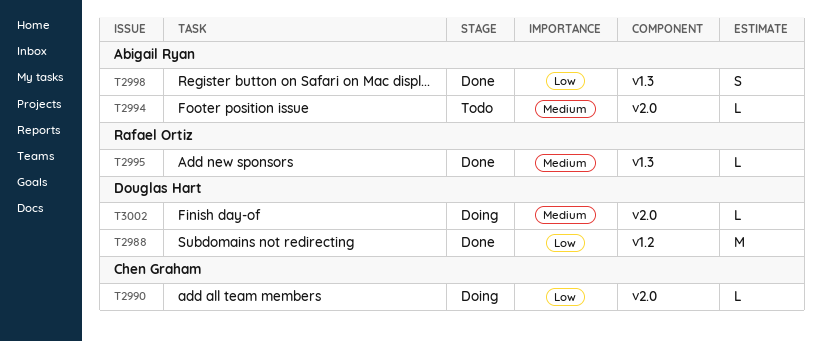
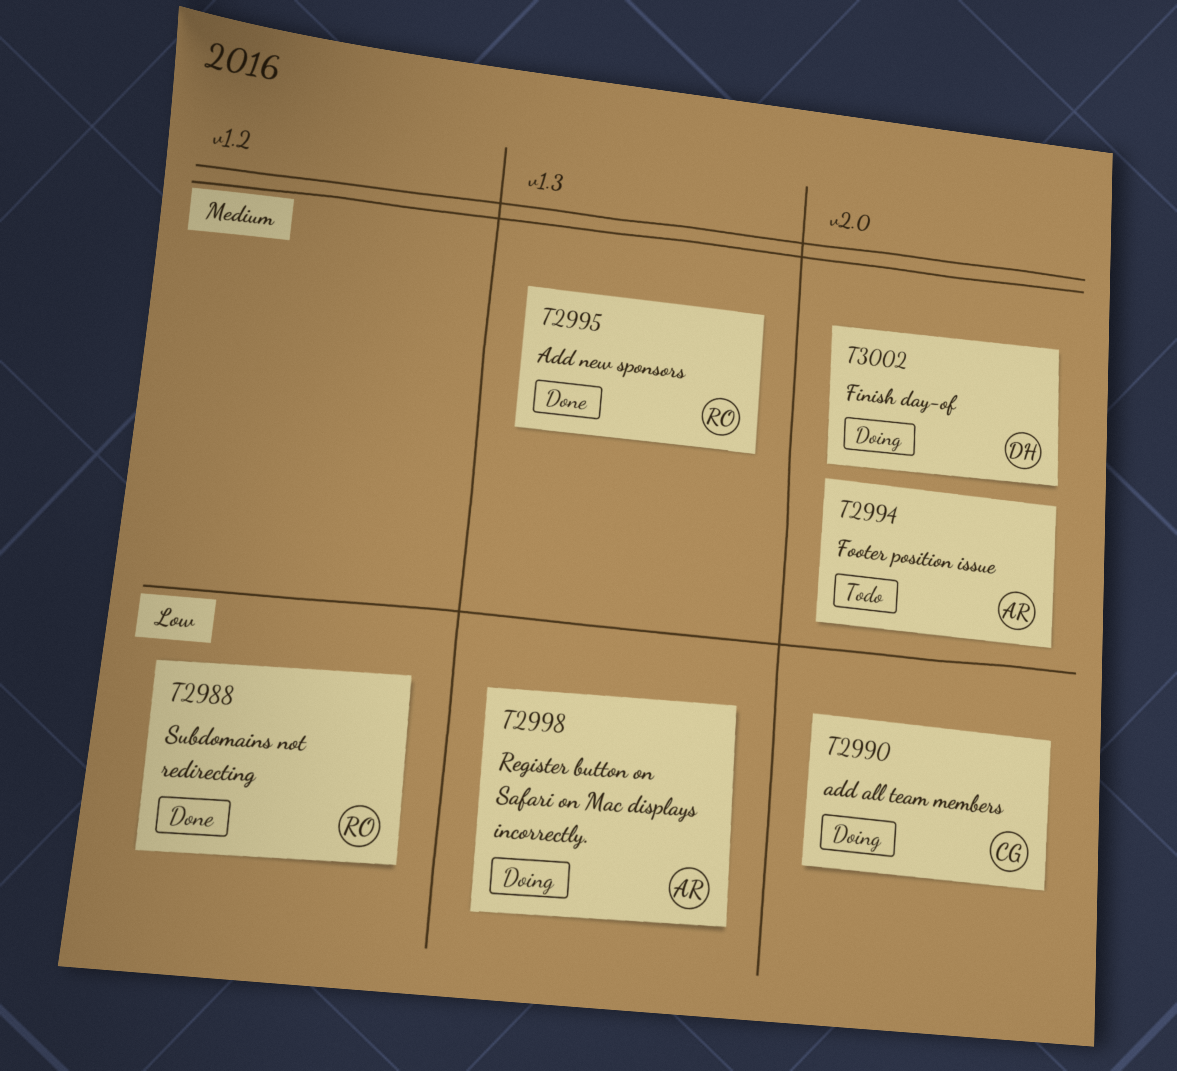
T2988, owner: Douglas Hart -> Rafael Ortiz
T2998, status: Done -> Doing

